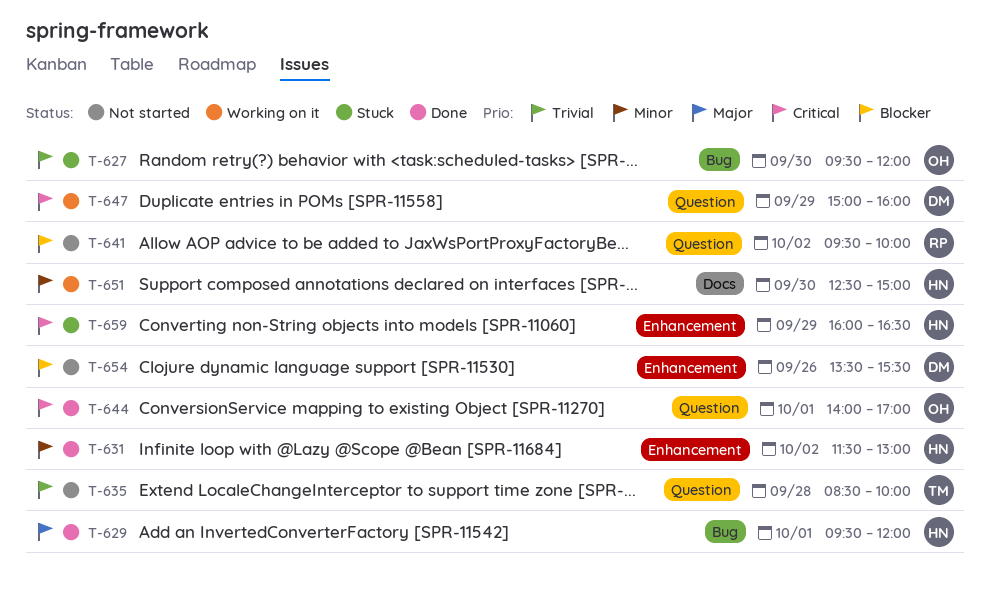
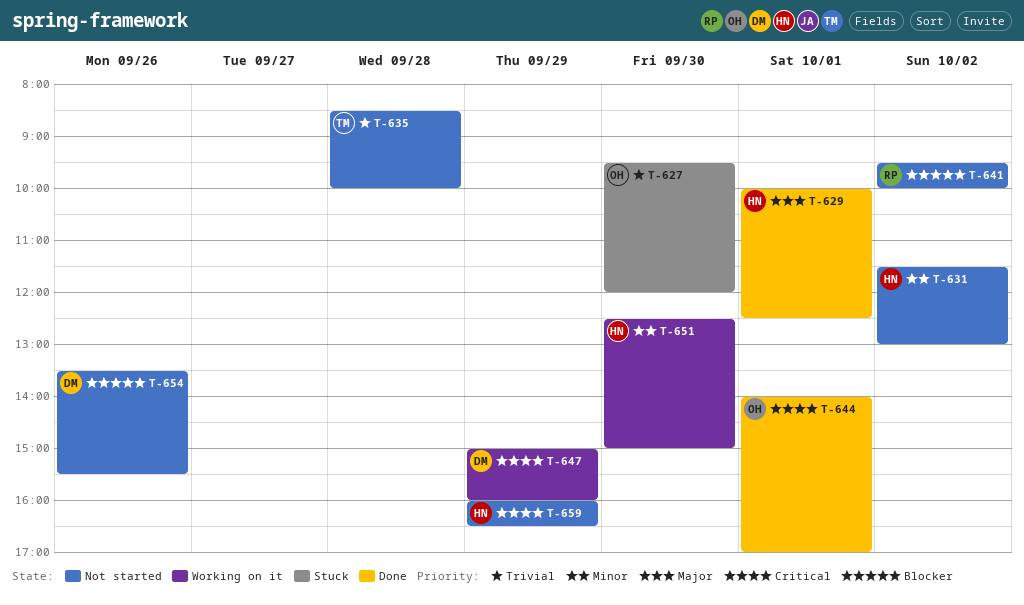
T-629, begins: 09:30 -> 10:00
T-629, ends: 12:00 -> 12:30
T-631, status: Done -> Not started
T-659, status: Stuck -> Not started

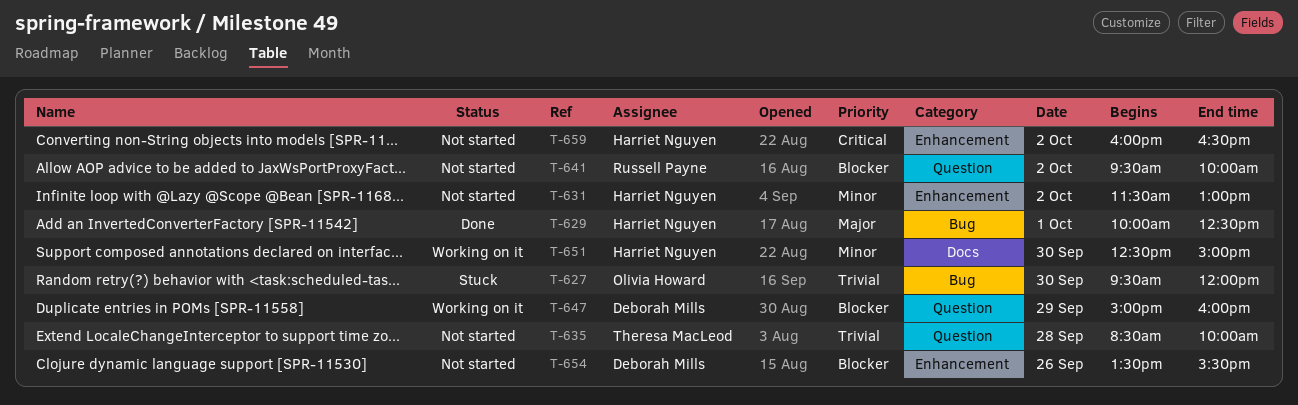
T-644: present -> none
T-647, priority: Critical -> Blocker
T-659, day: Sep 29 -> Oct 2

